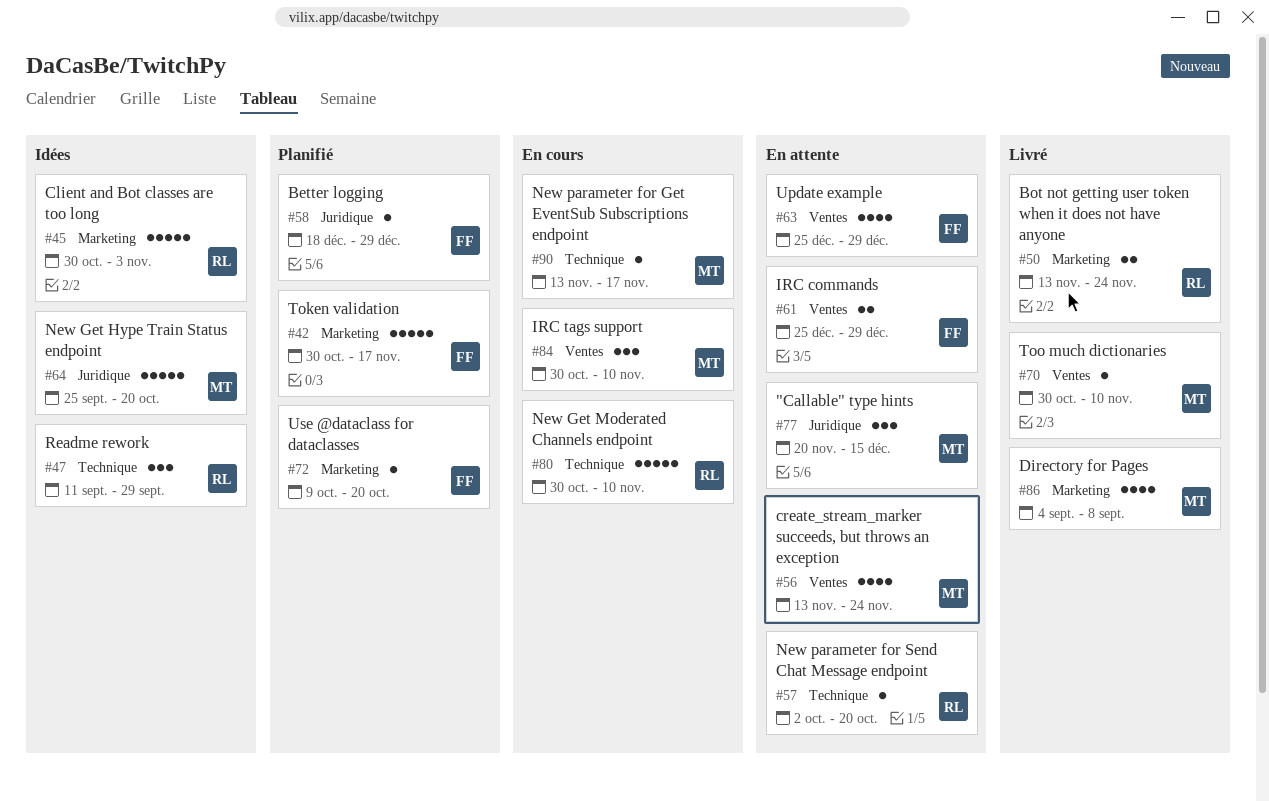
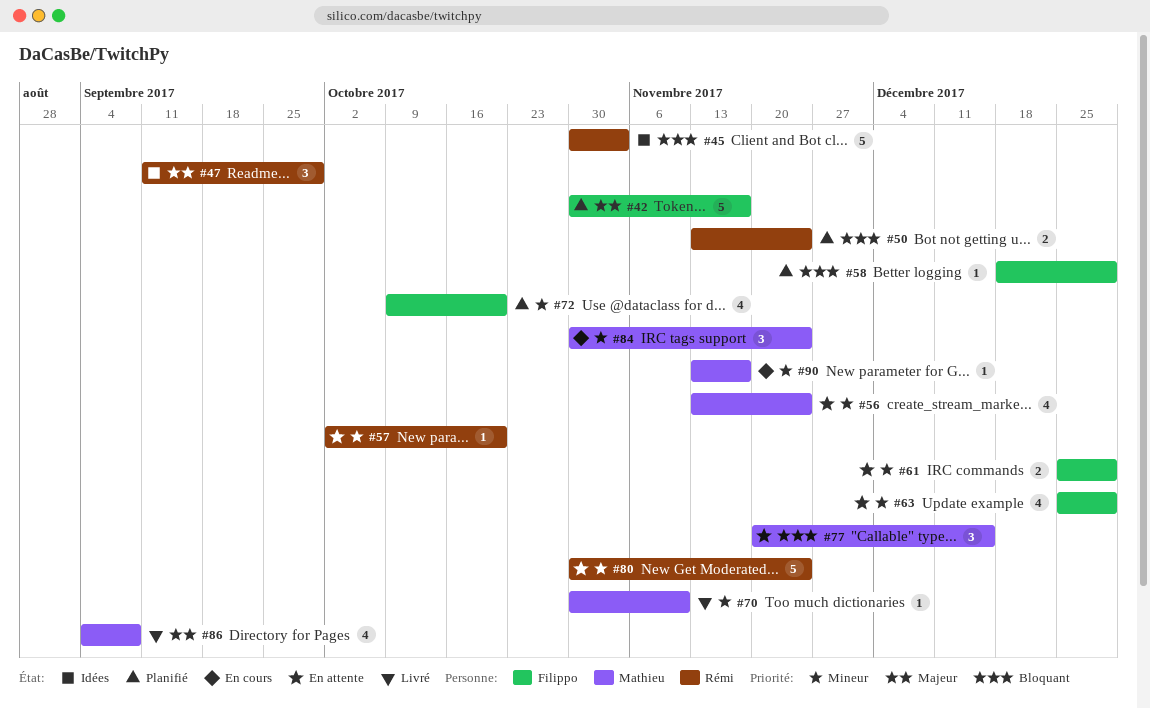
#50, status: Livré -> Planifié
#64: present -> none
#72, estimate: 1 -> 4
#80, status: En cours -> En attente
#80, due: Nov 10 -> Nov 24
#84, due: Nov 10 -> Nov 24

